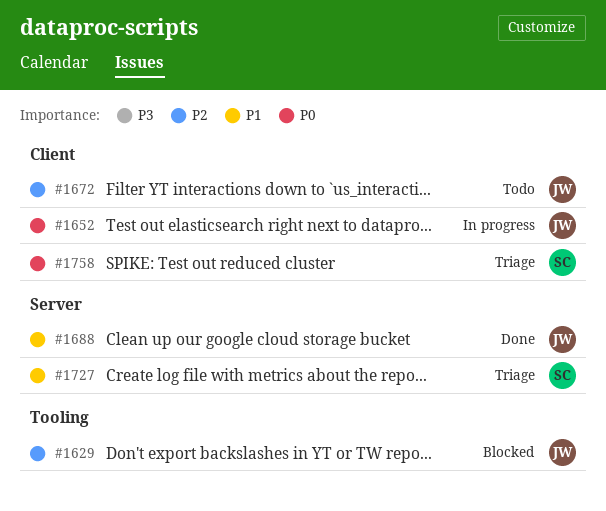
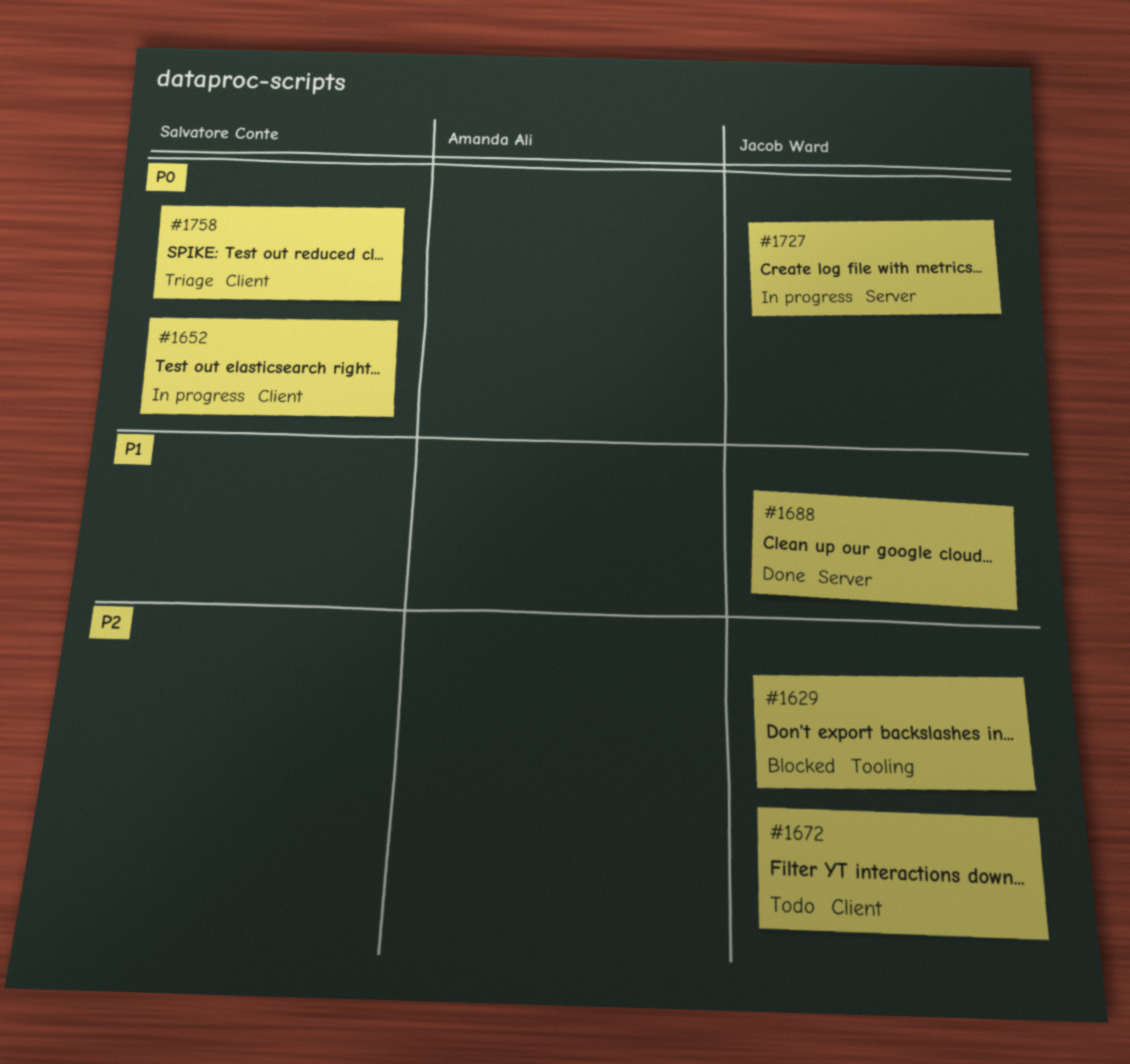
#1652, owner: Jacob Ward -> Salvatore Conte
#1727, status: Triage -> In progress
#1727, owner: Salvatore Conte -> Jacob Ward
#1727, priority: P1 -> P0

